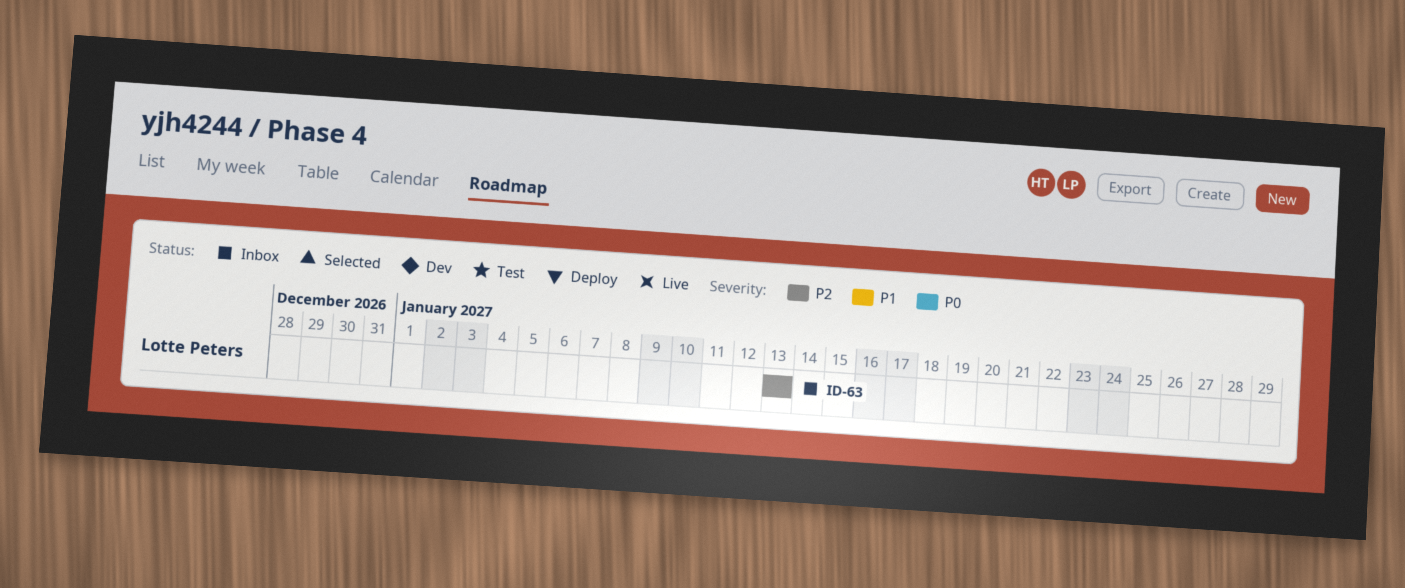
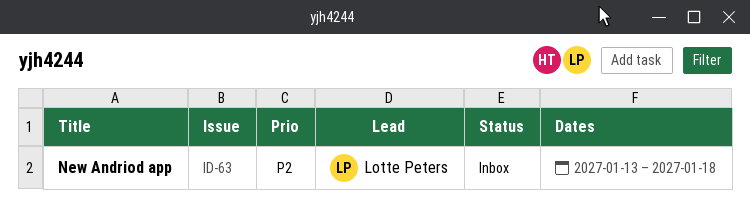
ID-63, due: Jan 13 -> Jan 18

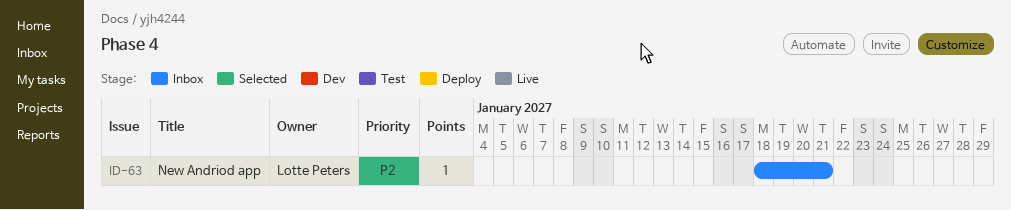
ID-63, start: Jan 13 -> Jan 18
ID-63, due: Jan 18 -> Jan 21

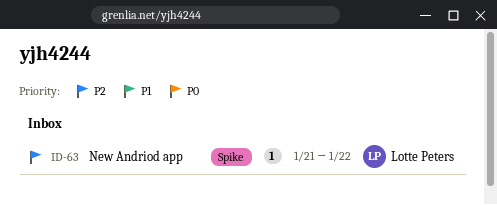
ID-63, start: Jan 18 -> Jan 21
ID-63, due: Jan 21 -> Jan 22

